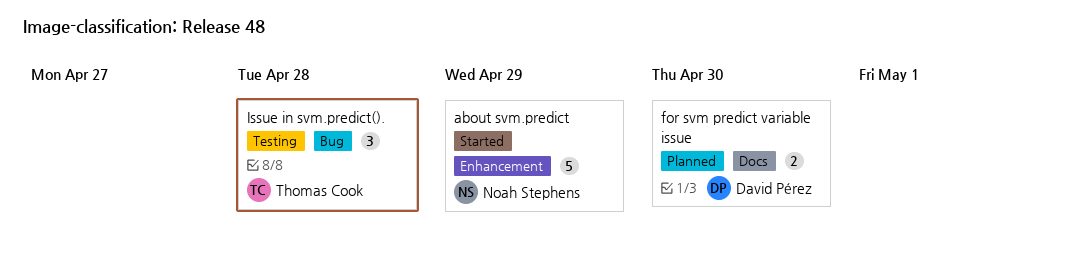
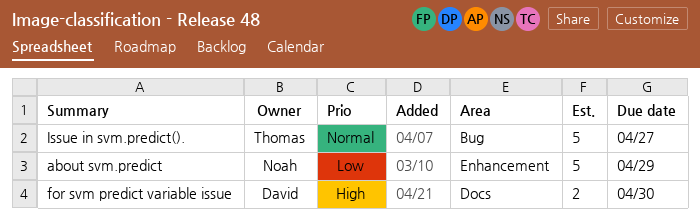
Issue in svm.predict()., estimate: 3 -> 5
Issue in svm.predict()., due: Apr 28 -> Apr 27

